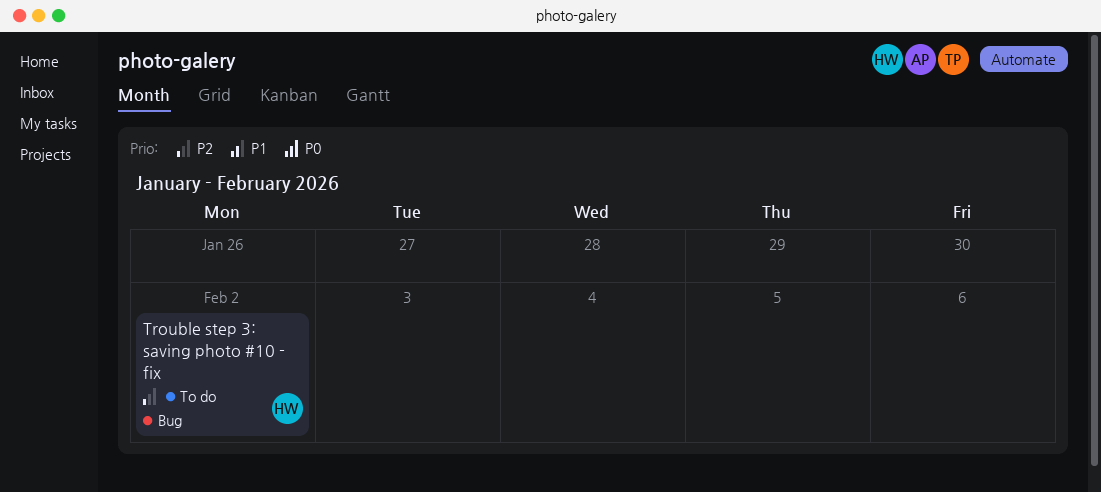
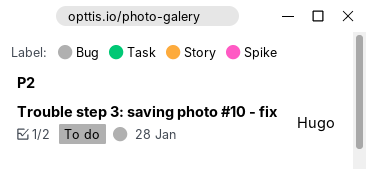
Trouble step 3: saving photo #10 - fix, due: Feb 2 -> Jan 28

